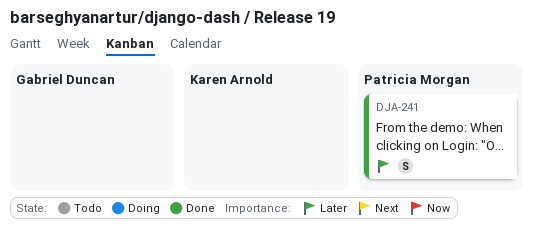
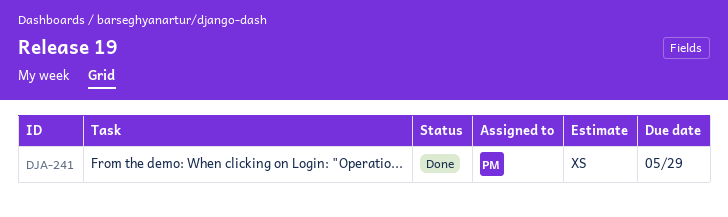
DJA-241, estimate: S -> XS

